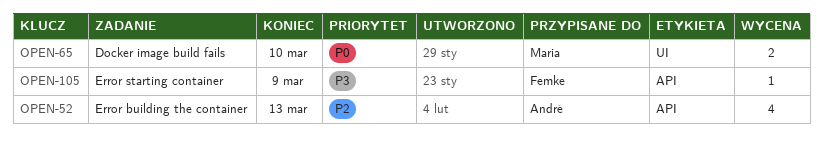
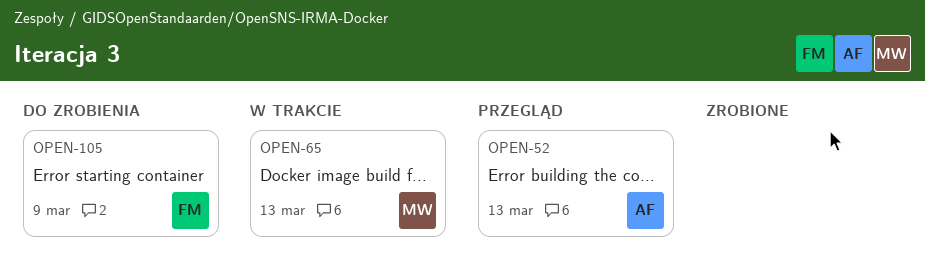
OPEN-65, due: Mar 10 -> Mar 13

